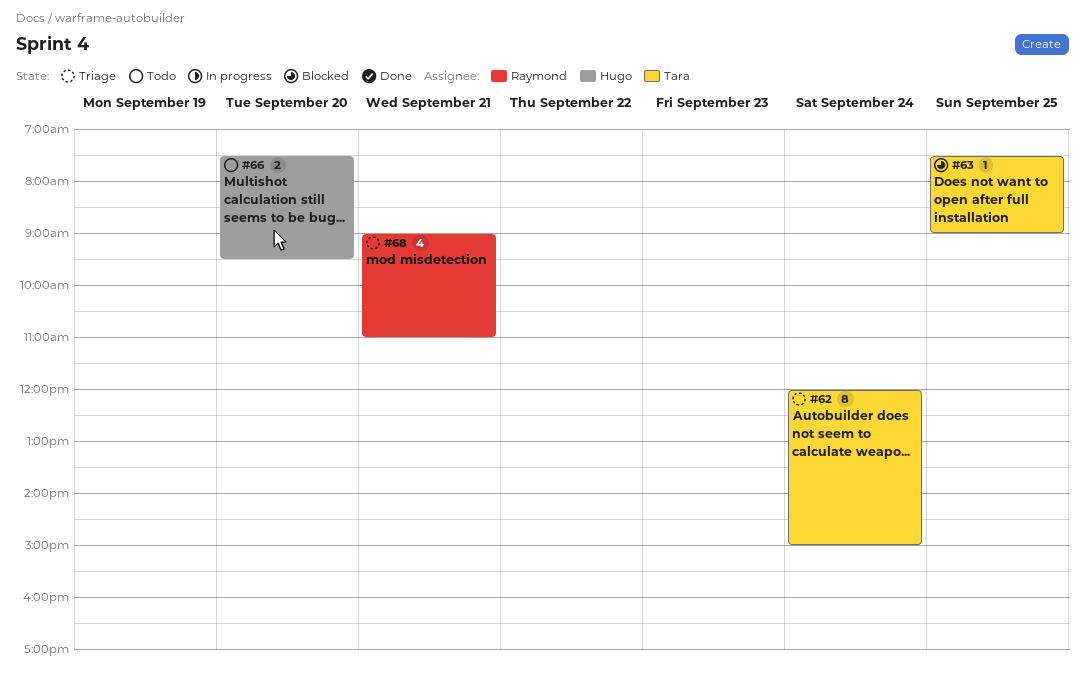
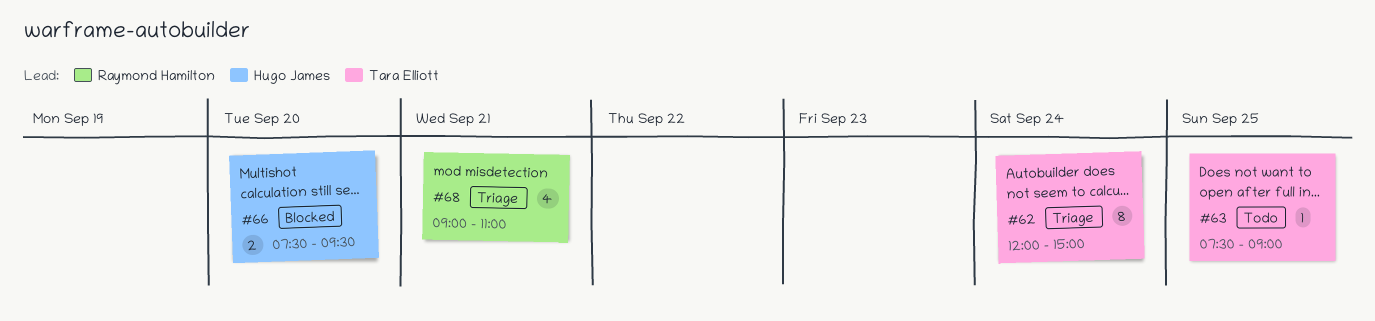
#63, status: Blocked -> Todo
#66, status: Todo -> Blocked

